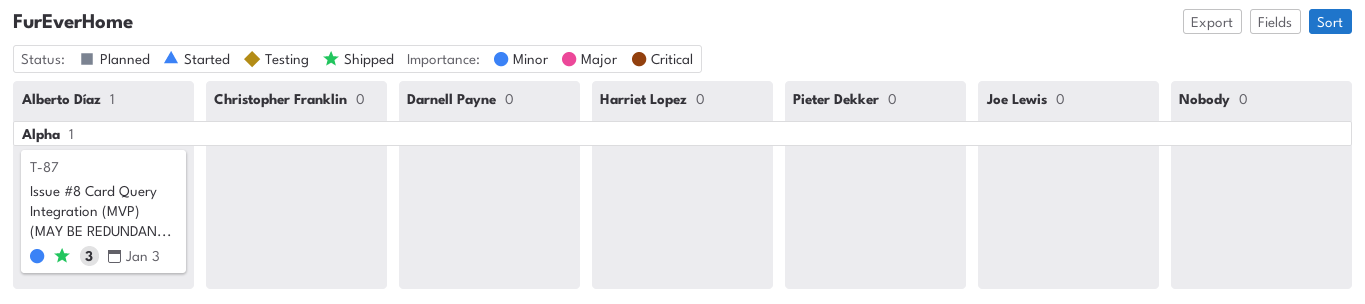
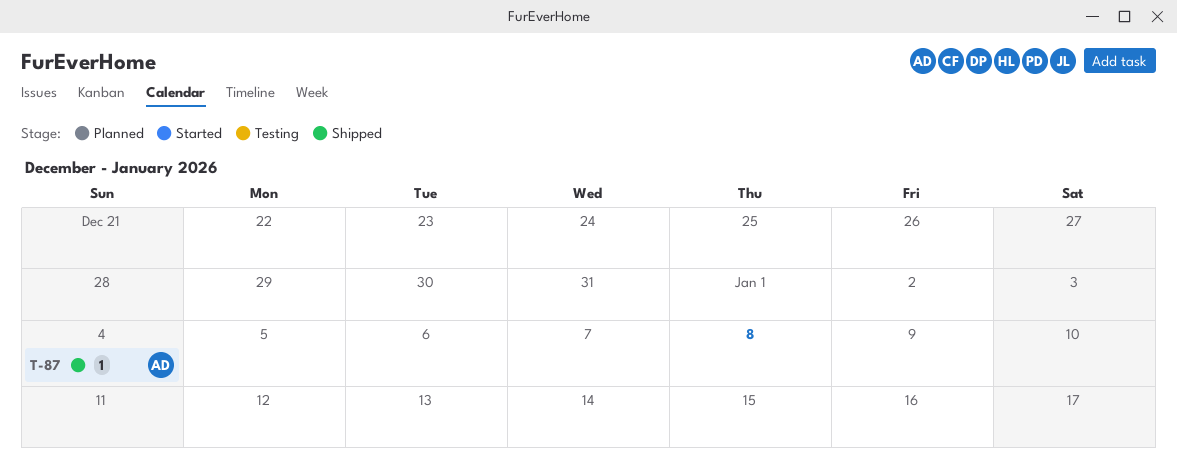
T-87, estimate: 3 -> 1
T-87, due: Jan 3 -> Jan 4

